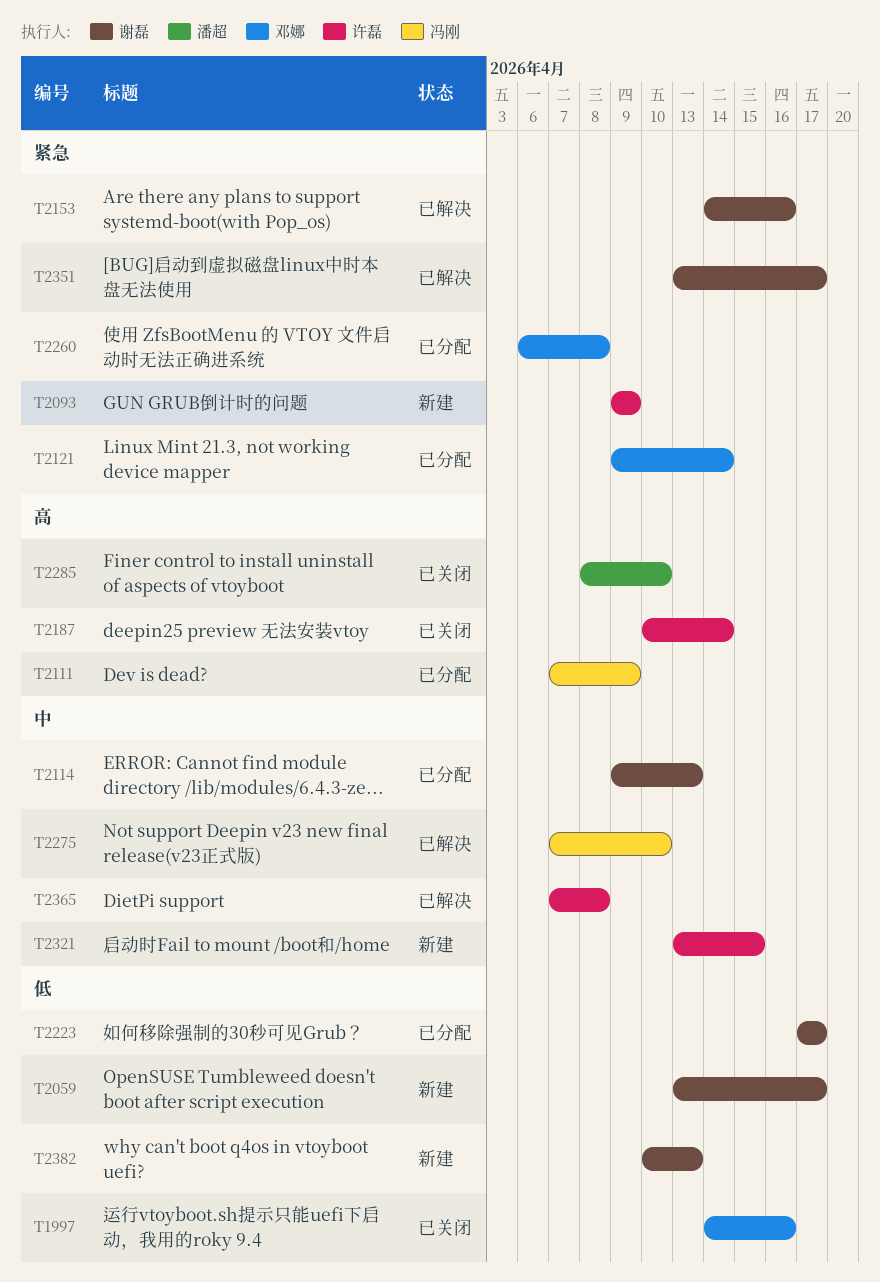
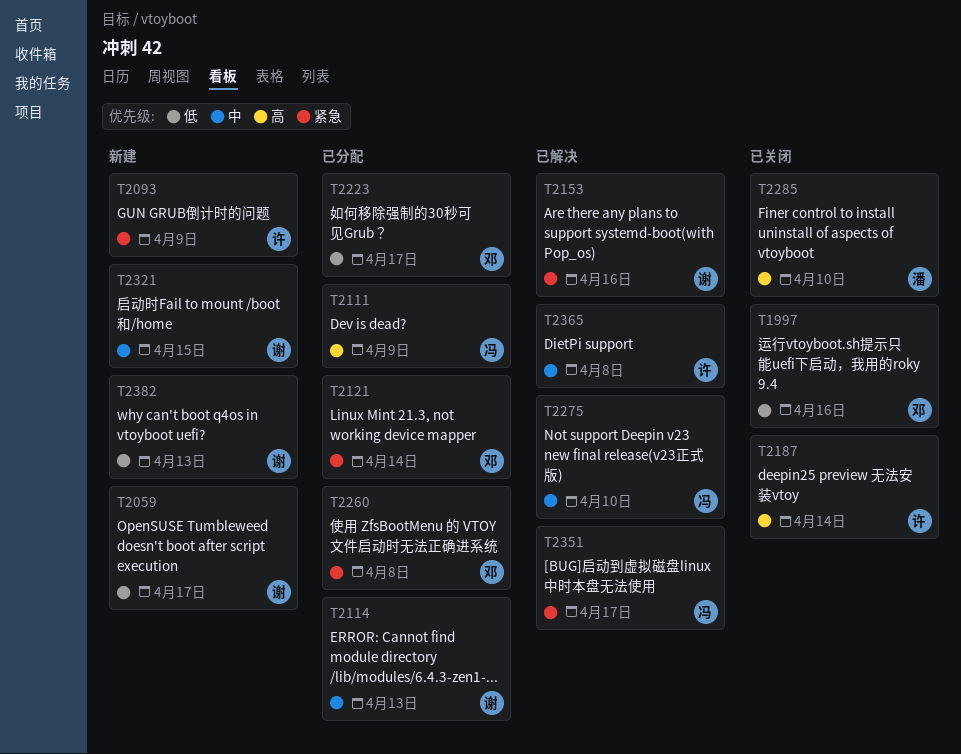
T2223, owner: 谢磊 -> 邓娜
T2321, owner: 许磊 -> 谢磊
T2351, owner: 谢磊 -> 冯刚

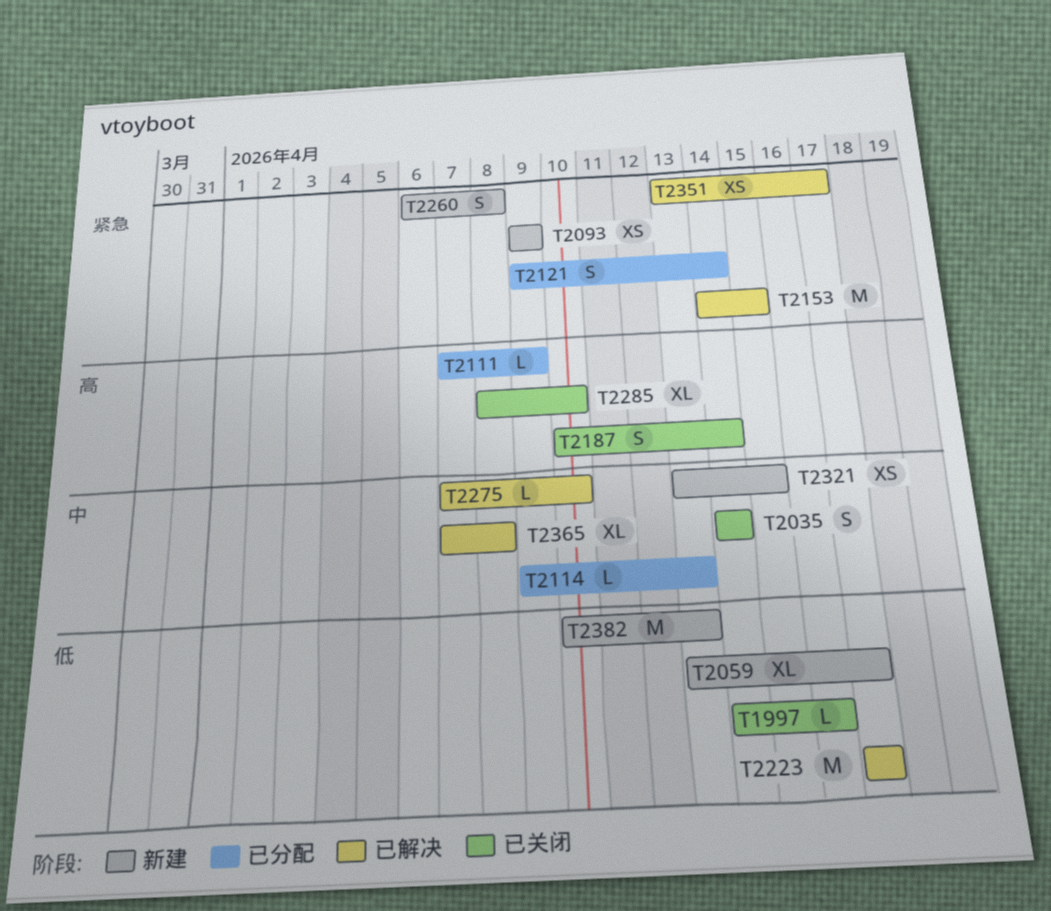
T2035: none -> present
T2153, due: Apr 16 -> Apr 15
T2223, status: 已分配 -> 已解决
T2260, status: 已分配 -> 新建

